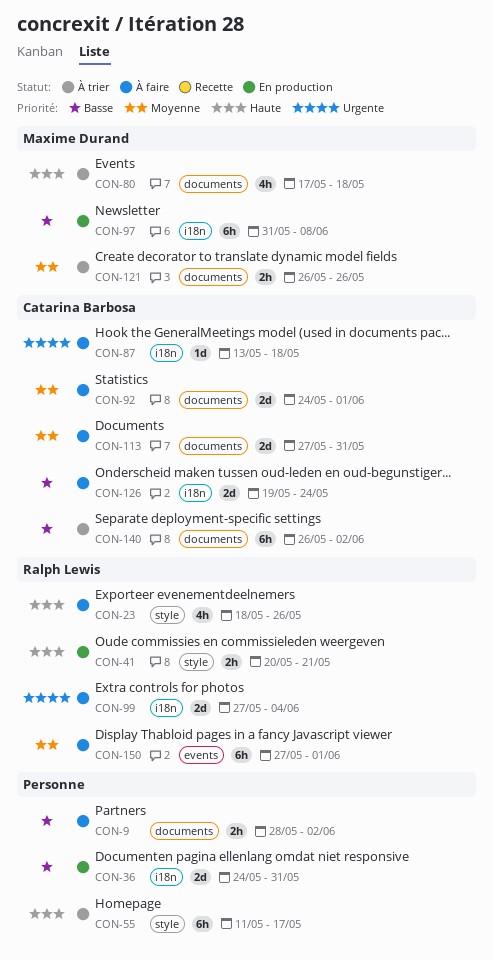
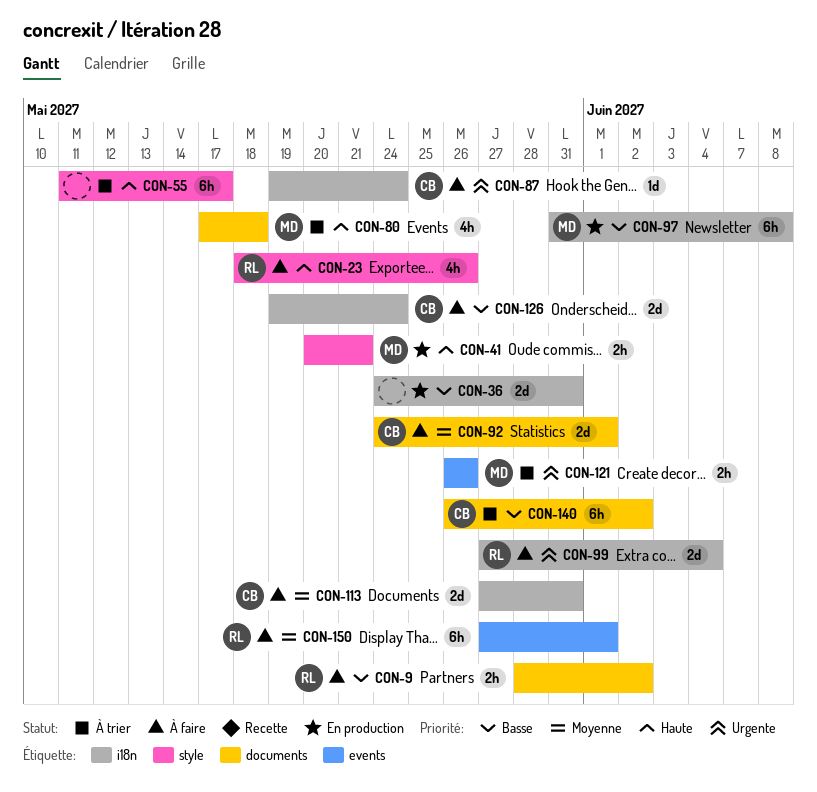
CON-9, owner: none -> Ralph Lewis
CON-41, owner: Ralph Lewis -> Maxime Durand
CON-87, start: May 13 -> May 19
CON-87, due: May 18 -> May 24
CON-113, label: documents -> i18n
CON-121, priority: Moyenne -> Urgente
CON-121, label: documents -> events

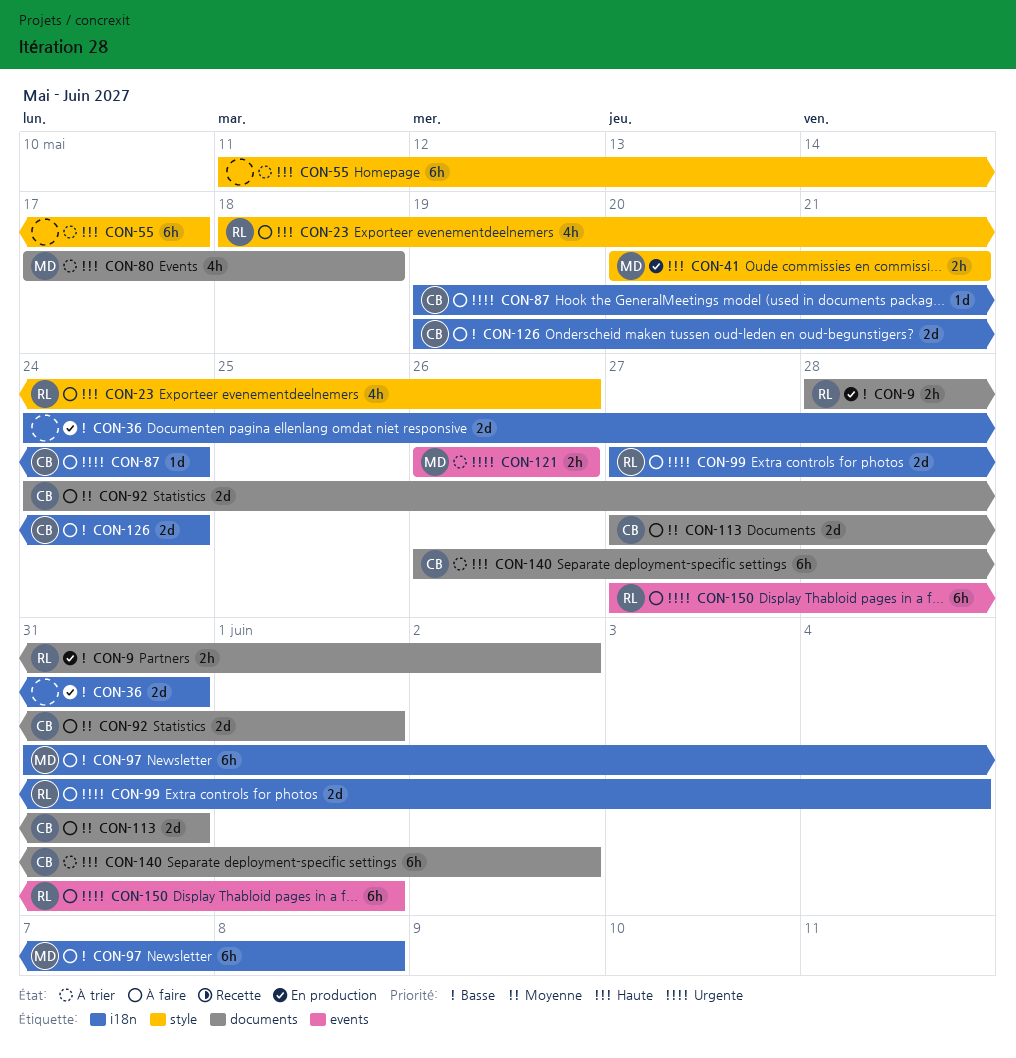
CON-9, status: À faire -> En production
CON-97, status: En production -> À faire
CON-113, label: i18n -> documents
CON-140, priority: Basse -> Haute
CON-150, priority: Moyenne -> Urgente

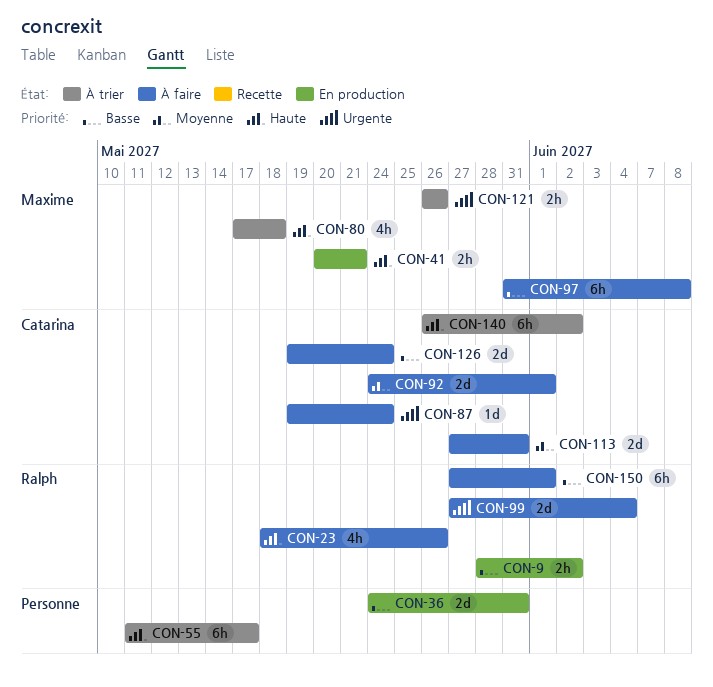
CON-150, priority: Urgente -> Basse

